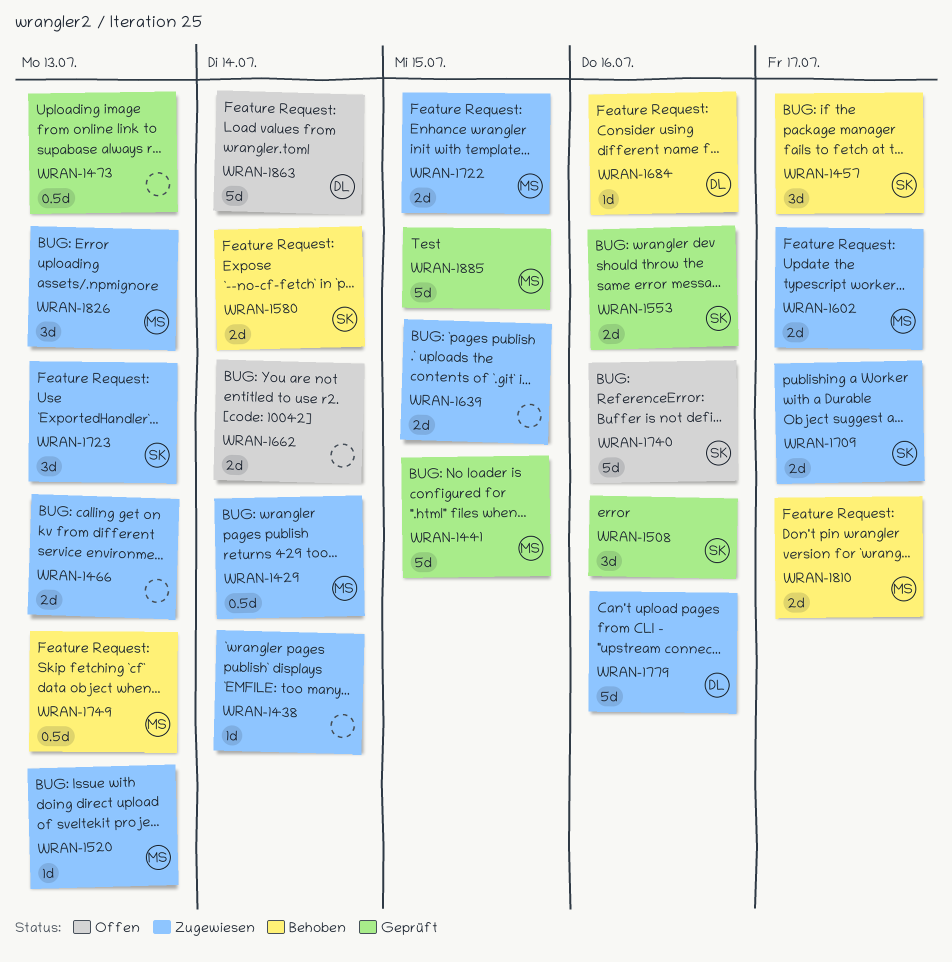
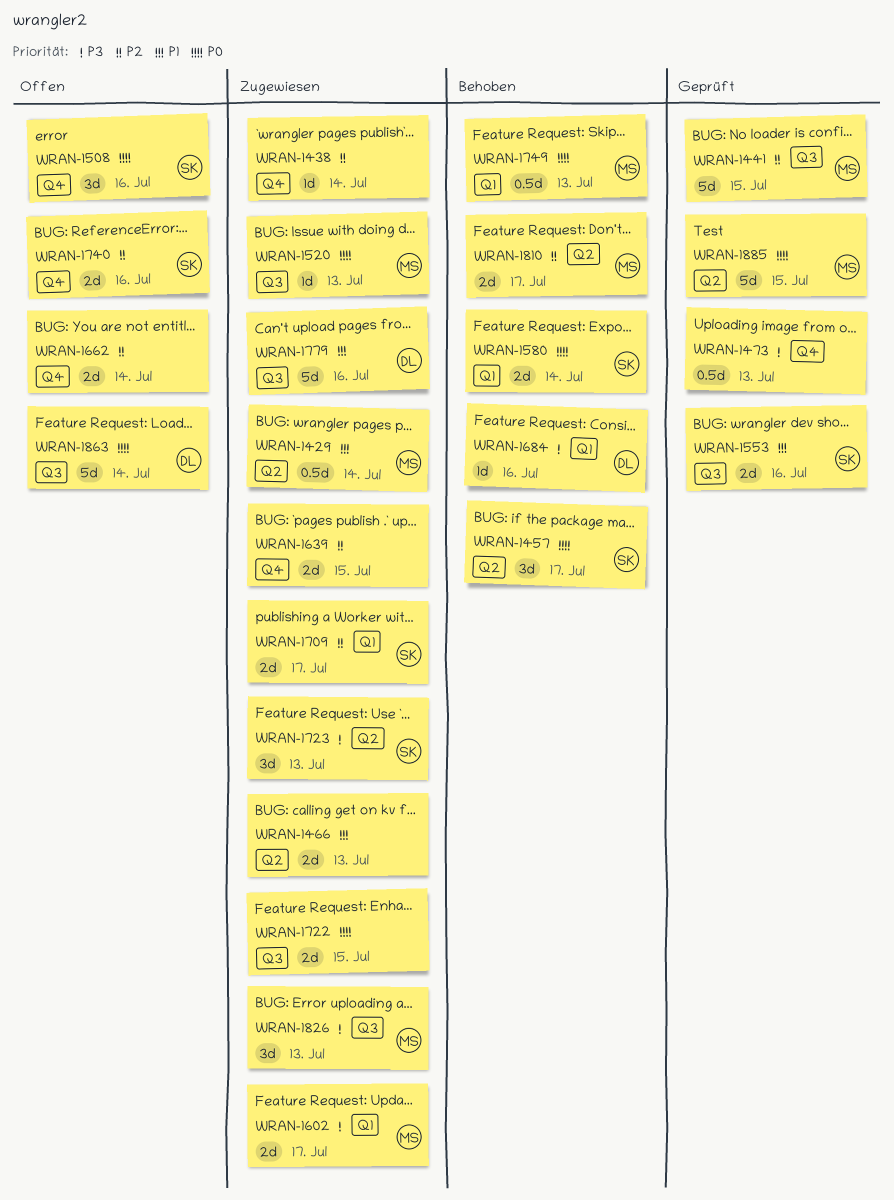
WRAN-1508, status: Geprüft -> Offen
WRAN-1722, owner: MS -> none
WRAN-1740, estimate: 5d -> 2d

